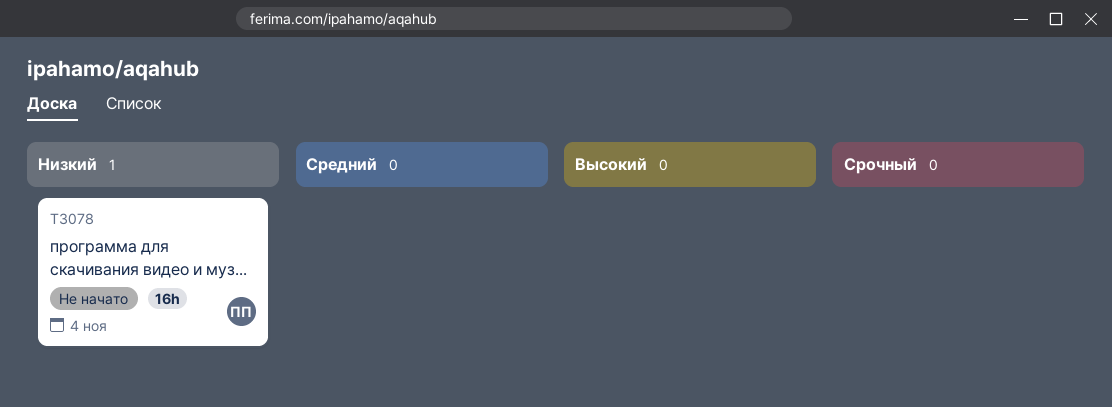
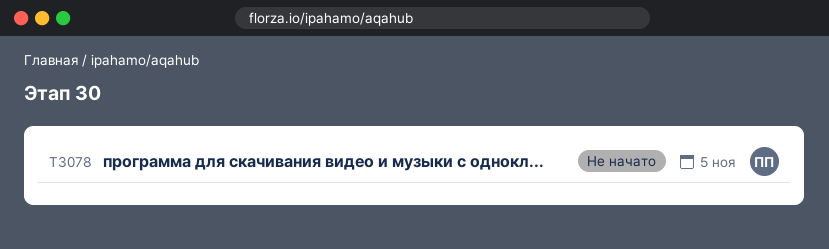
T3078, due: Nov 4 -> Nov 5

